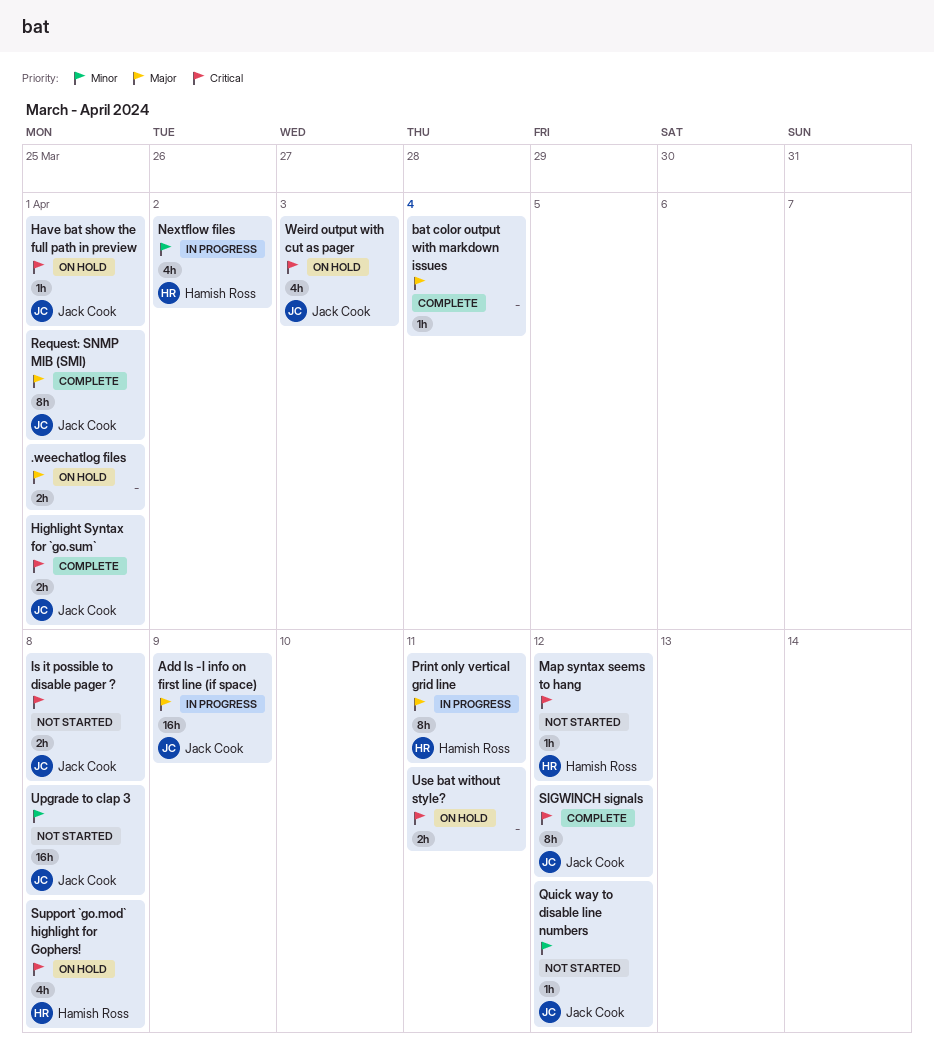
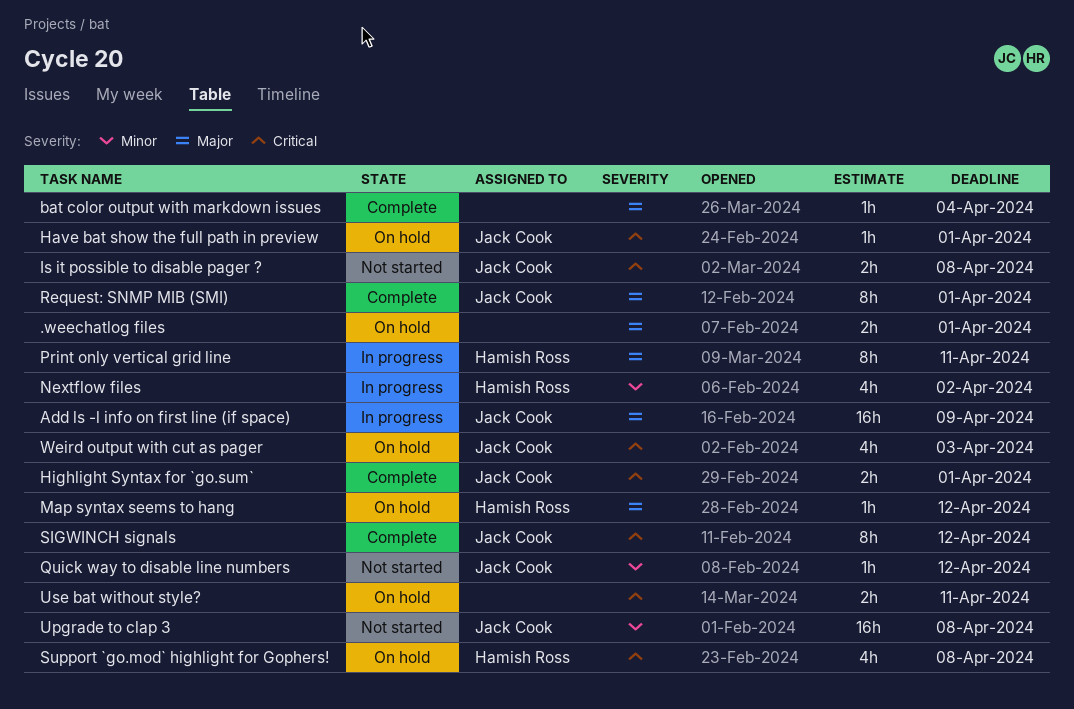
Map syntax seems to hang, status: Not started -> On hold
Map syntax seems to hang, priority: Critical -> Major

